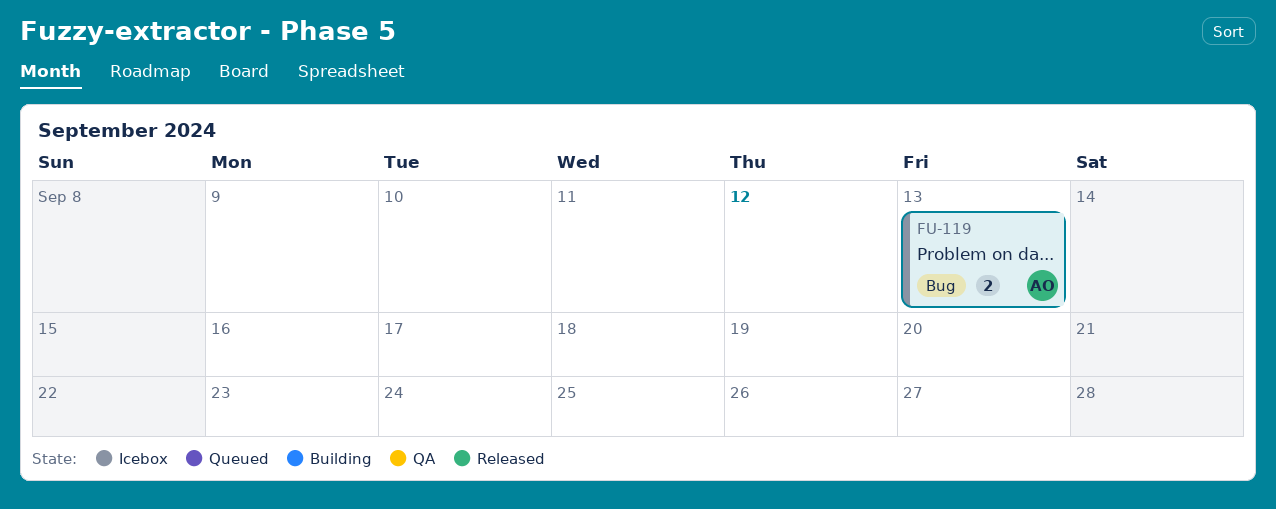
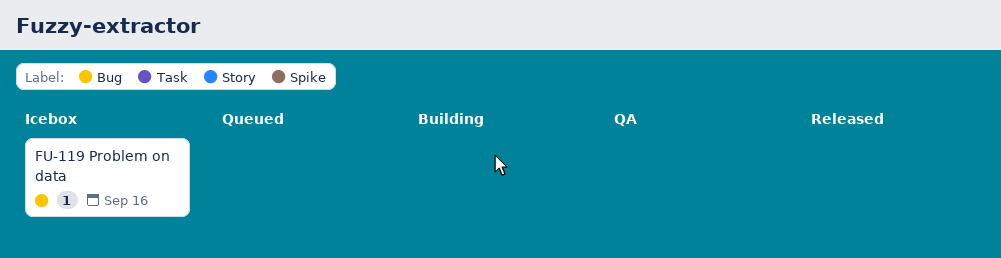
FU-119, estimate: 2 -> 1
FU-119, due: Sep 13 -> Sep 16

